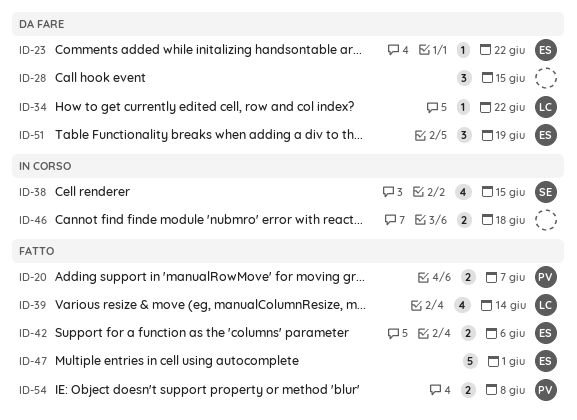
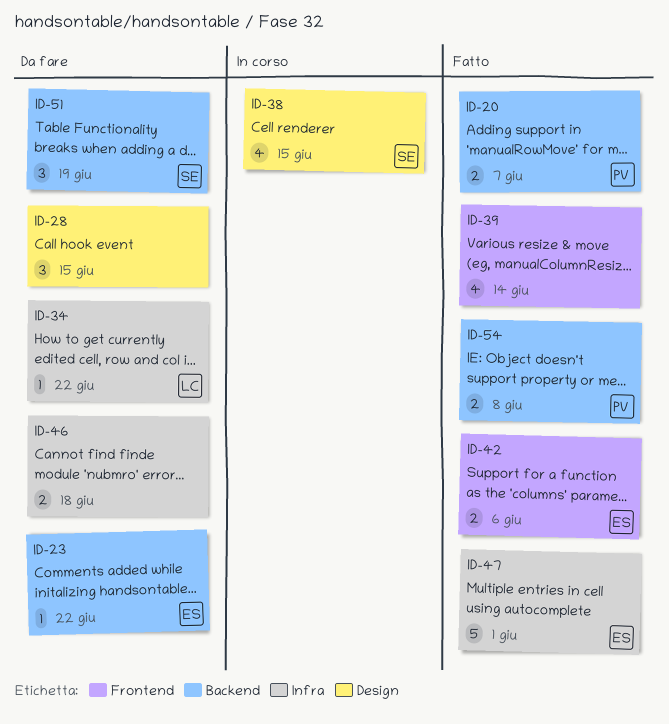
ID-39, owner: LC -> none
ID-46, status: In corso -> Da fare
ID-51, owner: ES -> SE

